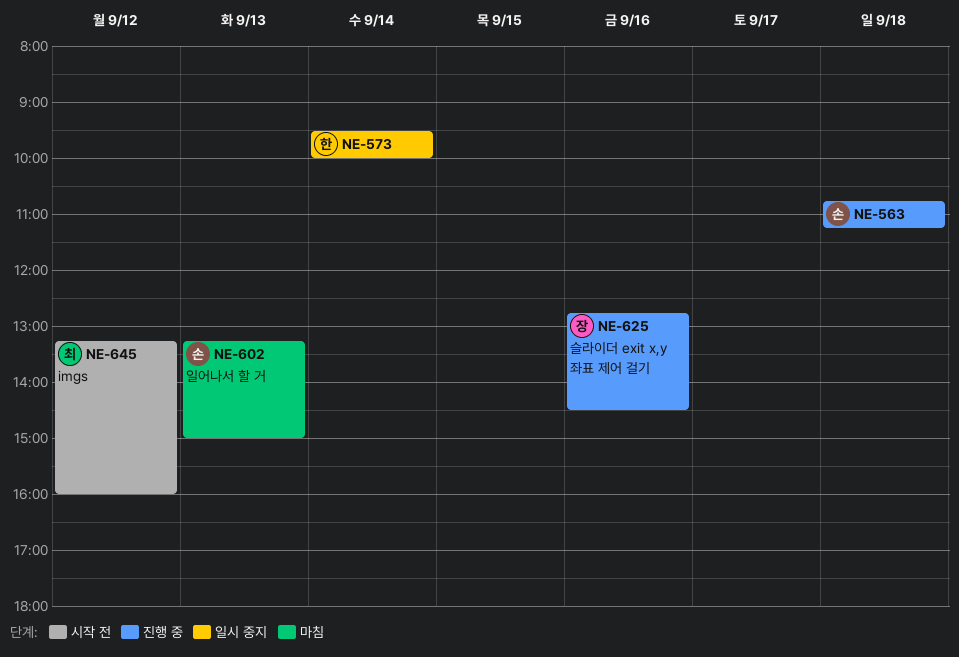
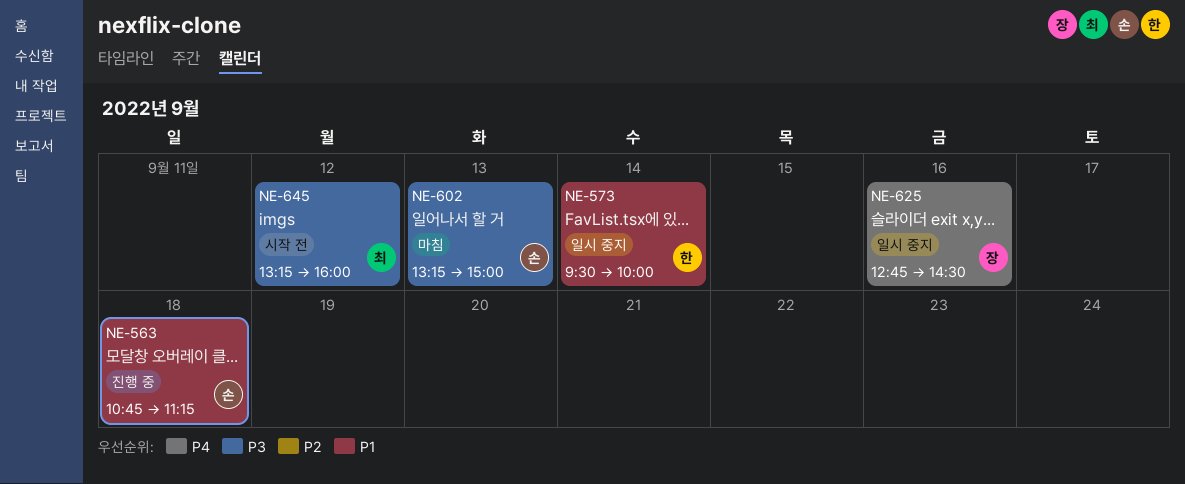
NE-625, status: 진행 중 -> 일시 중지

